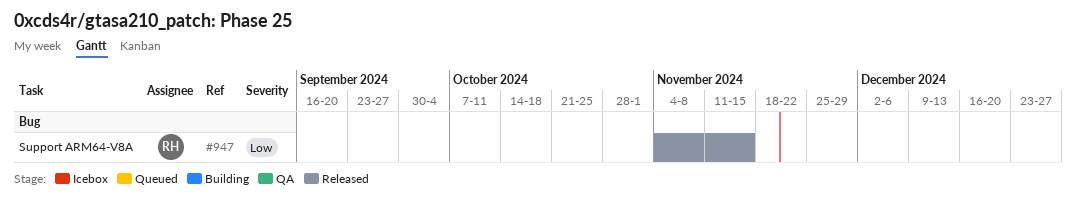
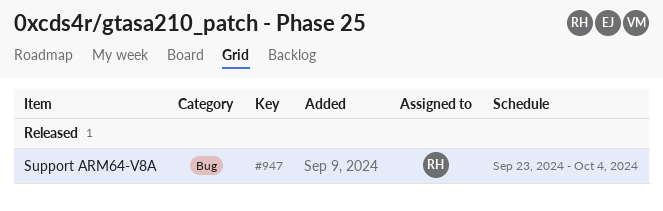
#947, start: Nov 4 -> Sep 23
#947, due: Nov 15 -> Oct 4

